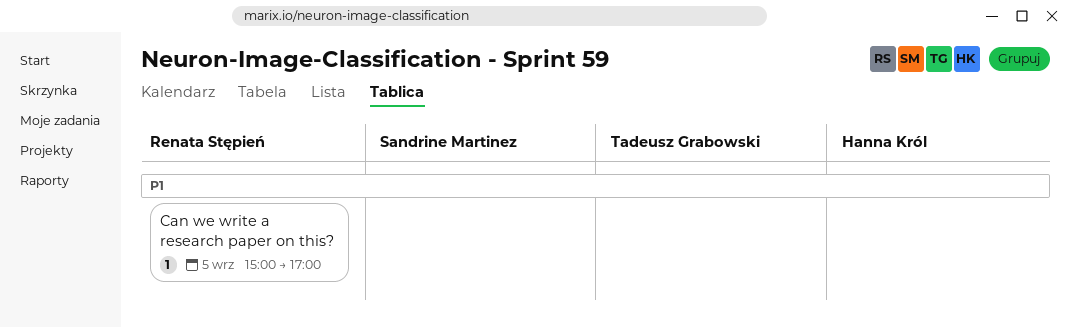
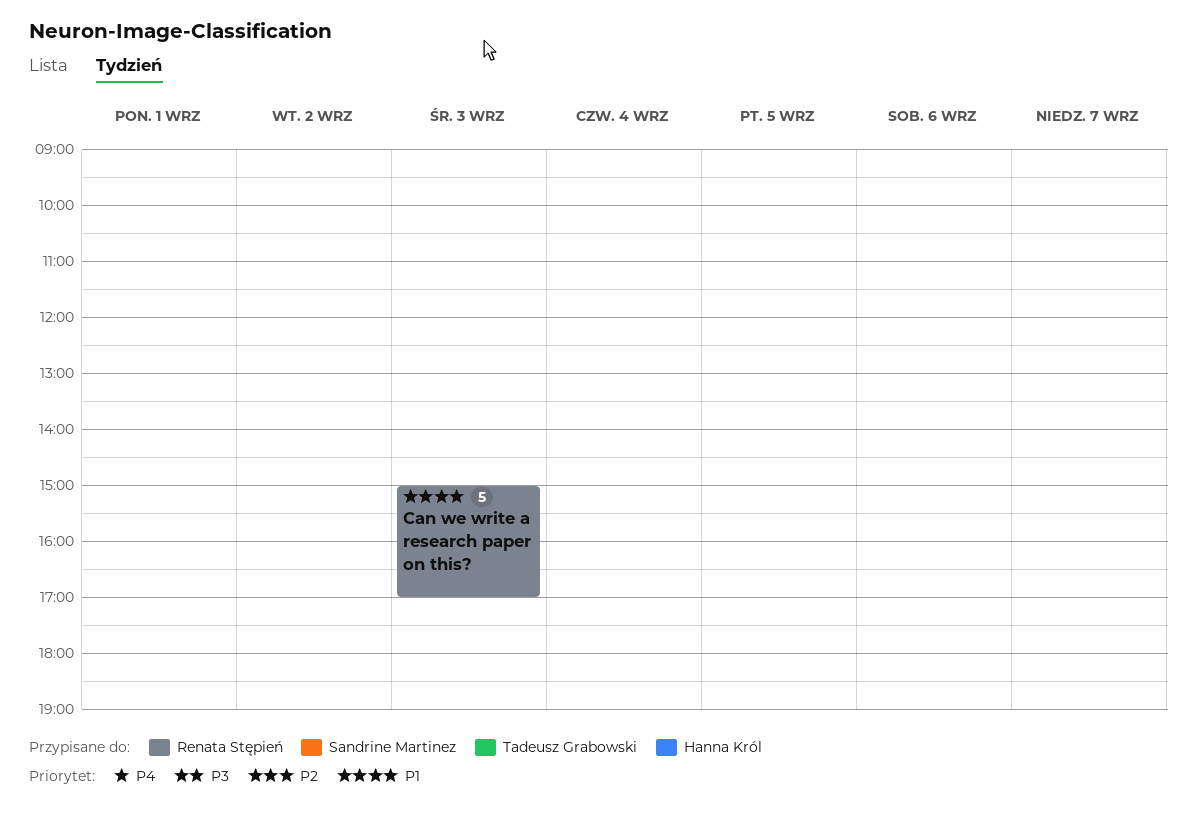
Can we write a research paper on this?, estimate: 1 -> 5
Can we write a research paper on this?, day: Sep 5 -> Sep 3

